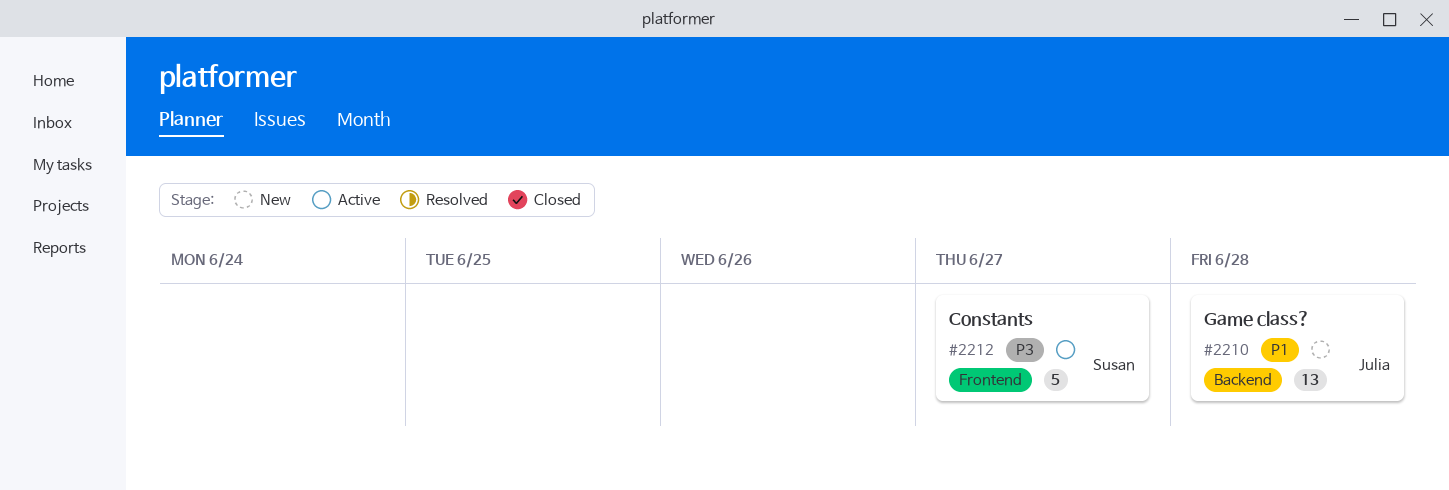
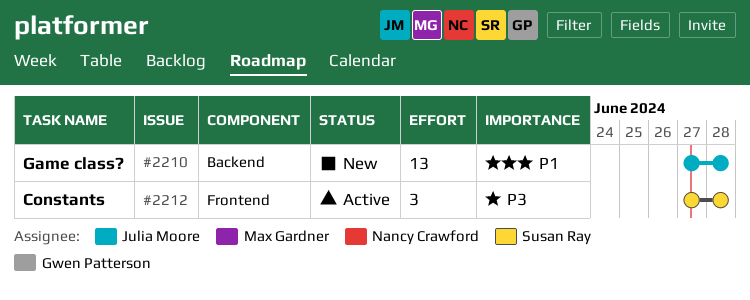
#2212, estimate: 5 -> 3
#2212, due: Jun 27 -> Jun 28

